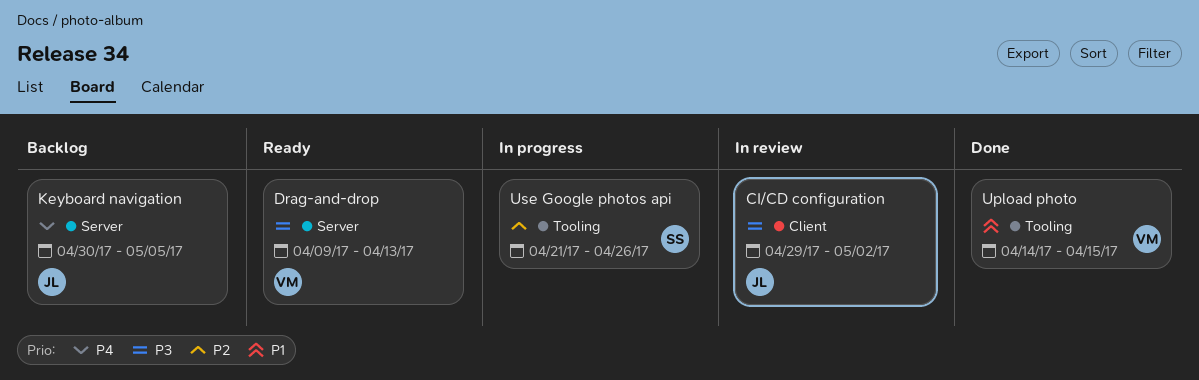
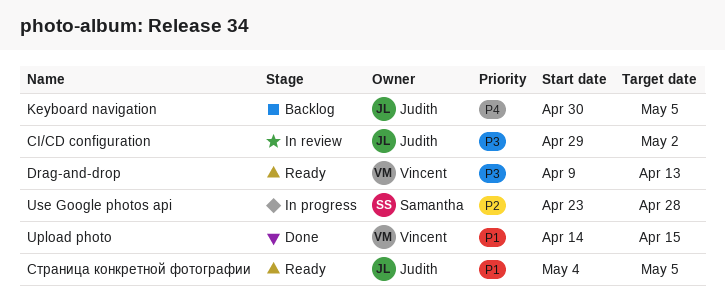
Use Google photos api, start: Apr 21 -> Apr 23
Use Google photos api, due: Apr 26 -> Apr 28
Страница конкретной фотографии: none -> present

